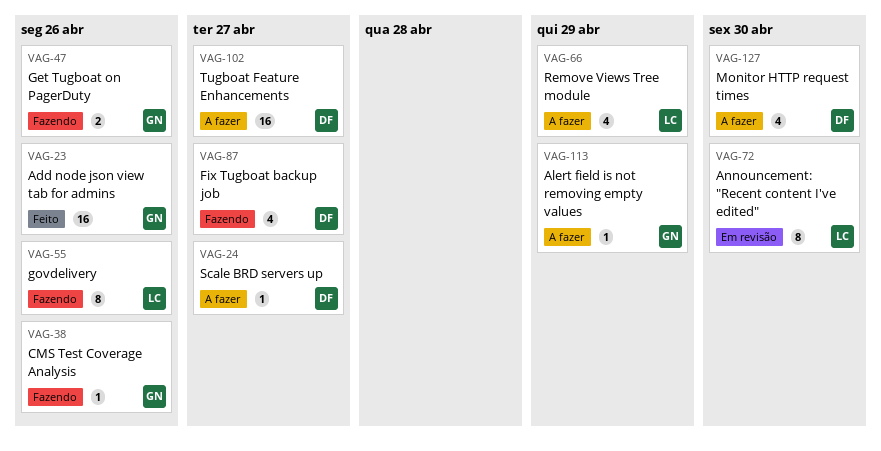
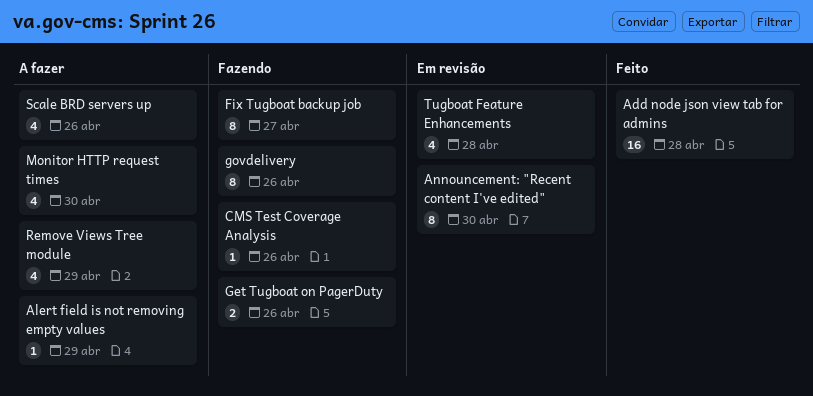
Add node json view tab for admins, due: Apr 26 -> Apr 28
Fix Tugboat backup job, estimate: 4 -> 8
Scale BRD servers up, estimate: 1 -> 4
Scale BRD servers up, due: Apr 27 -> Apr 26
Tugboat Feature Enhancements, status: A fazer -> Em revisão
Tugboat Feature Enhancements, estimate: 16 -> 4
Tugboat Feature Enhancements, due: Apr 27 -> Apr 28

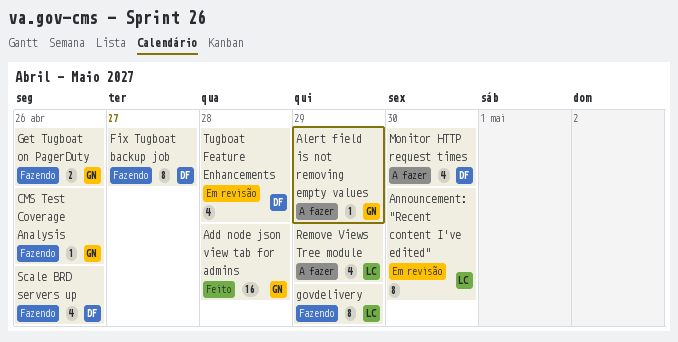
govdelivery, due: Apr 26 -> Apr 29
Scale BRD servers up, status: A fazer -> Fazendo

